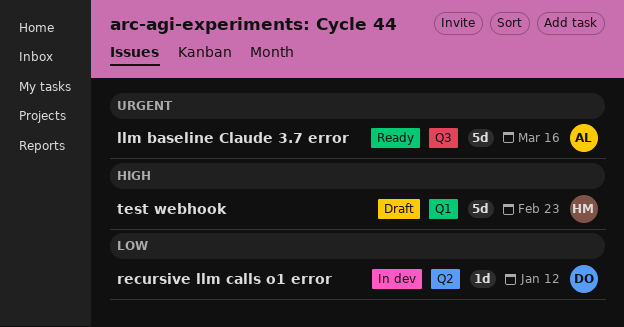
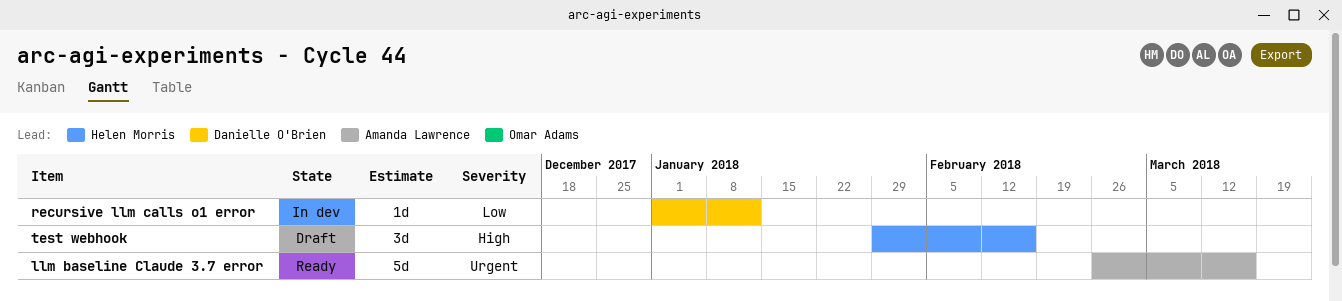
test webhook, estimate: 5d -> 3d
test webhook, due: Feb 23 -> Feb 16

